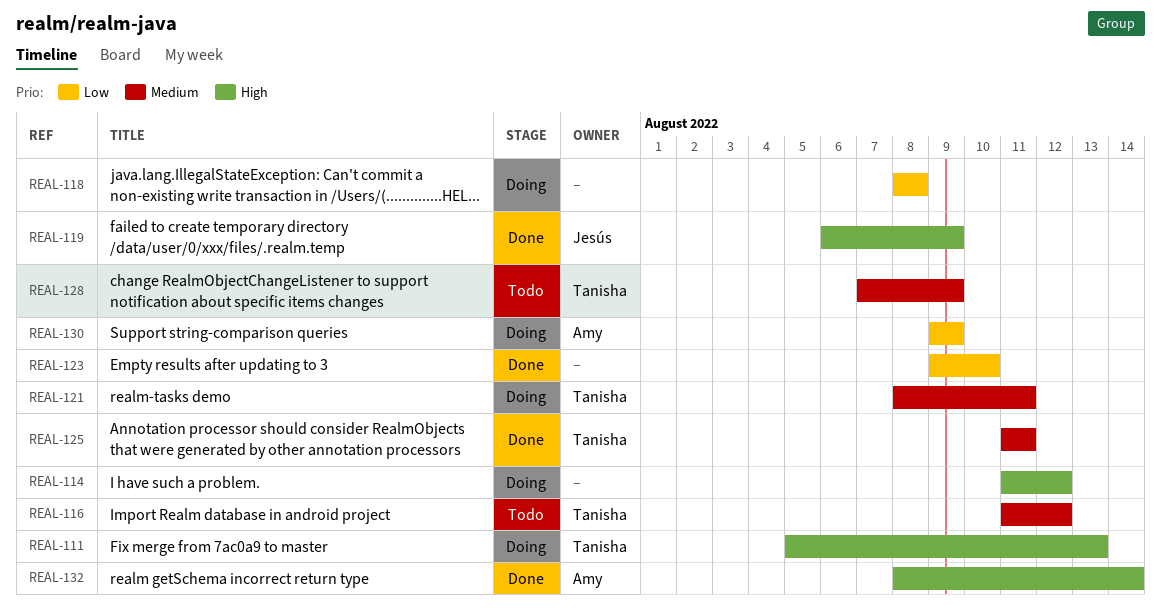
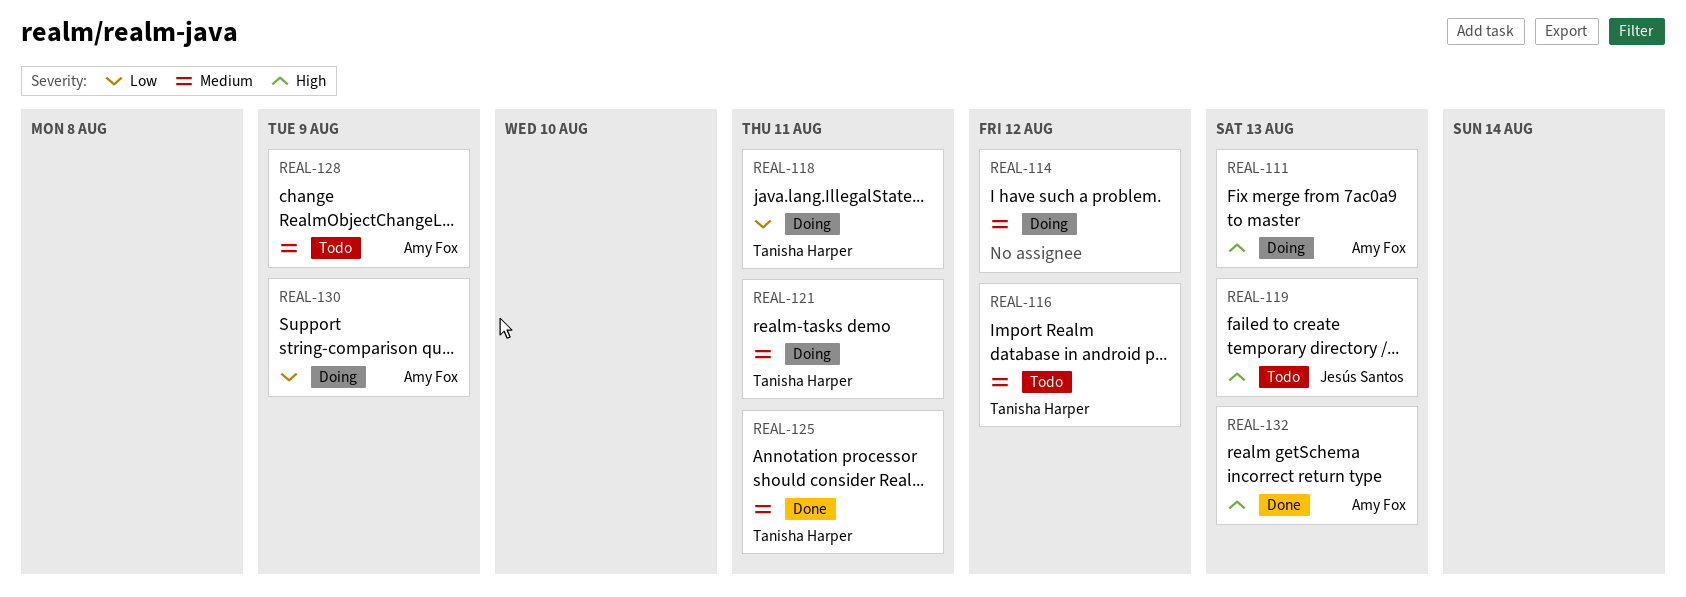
REAL-111, owner: Tanisha Harper -> Amy Fox
REAL-114, priority: High -> Medium
REAL-118, owner: none -> Tanisha Harper
REAL-118, due: Aug 8 -> Aug 11
REAL-119, status: Done -> Todo
REAL-119, due: Aug 9 -> Aug 13
REAL-123: present -> none
REAL-128, owner: Tanisha Harper -> Amy Fox
REAL-132, due: Aug 14 -> Aug 13

